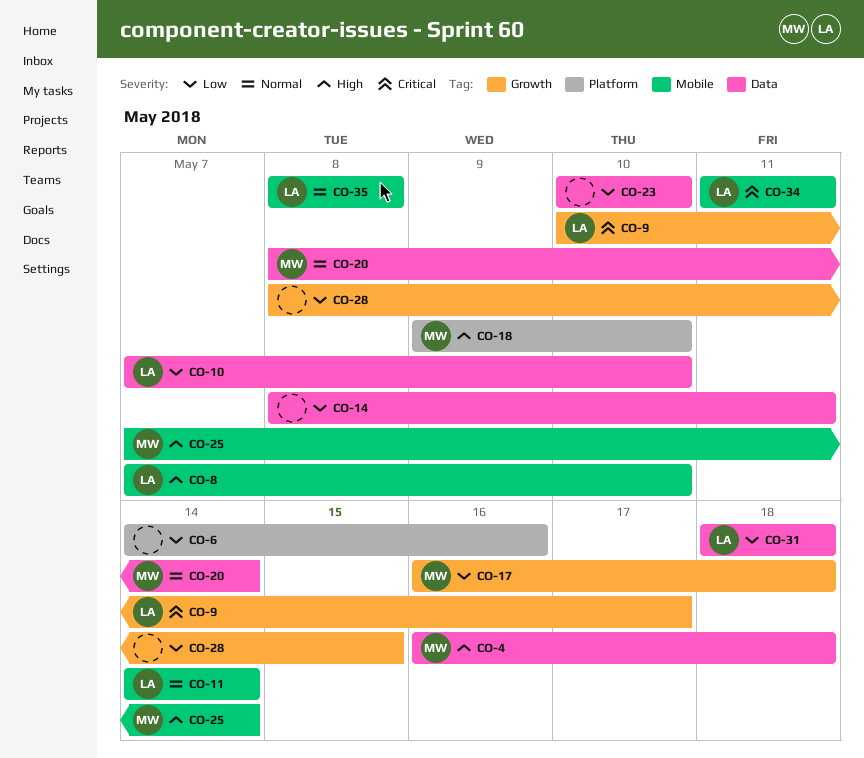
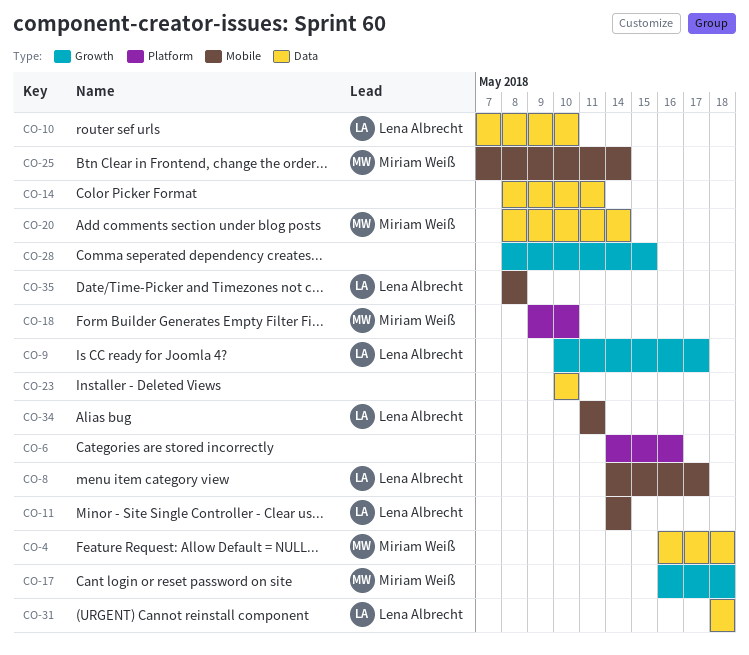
CO-8, start: May 7 -> May 14
CO-8, due: May 10 -> May 17

